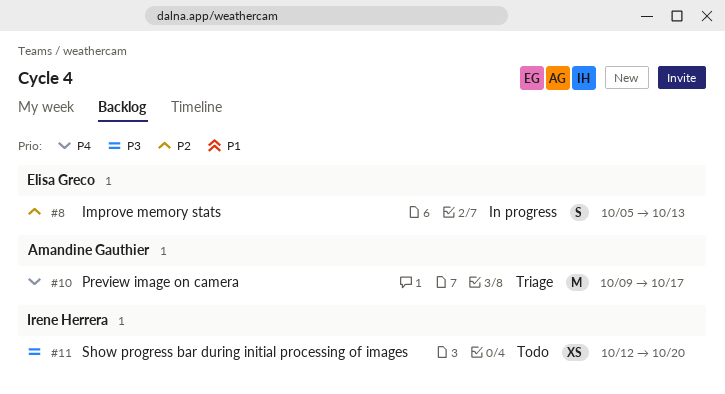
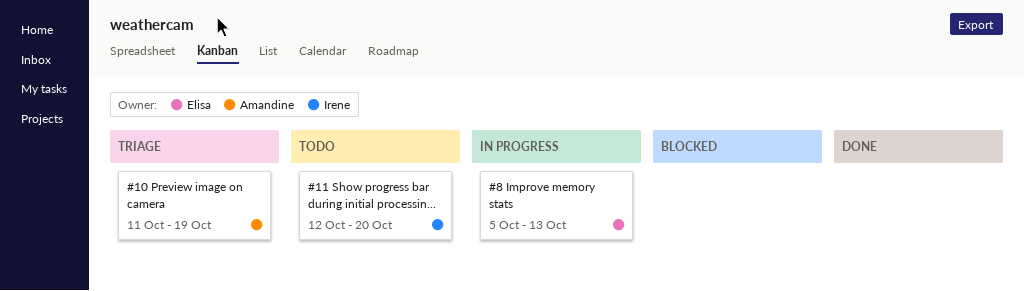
#10, start: Oct 9 -> Oct 11
#10, due: Oct 17 -> Oct 19

